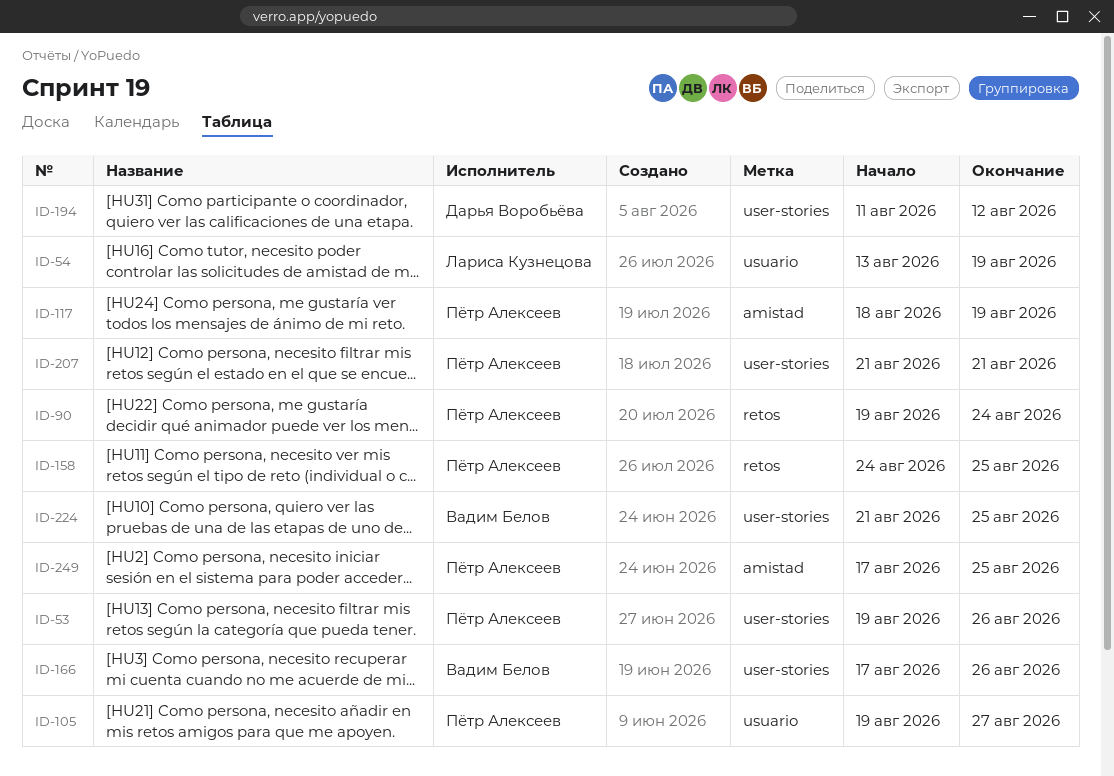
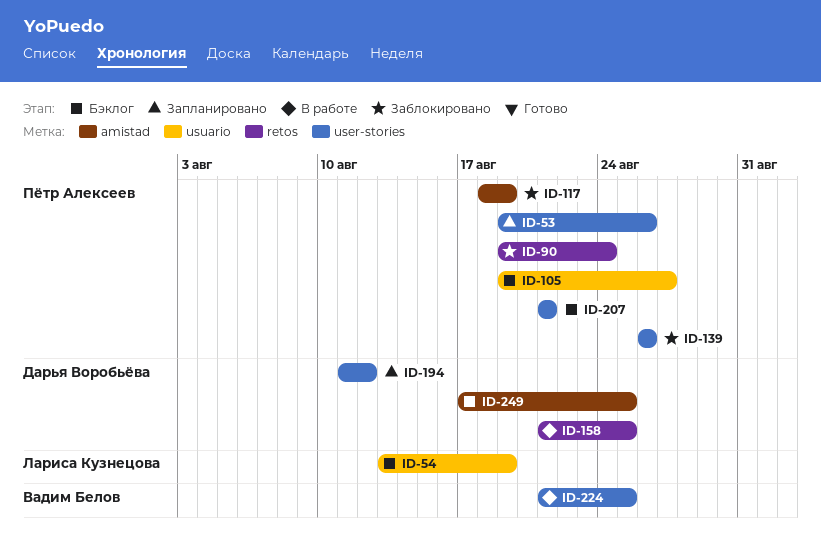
ID-139: none -> present
ID-158, owner: Пётр Алексеев -> Дарья Воробьёва
ID-158, start: Aug 24 -> Aug 21
ID-166: present -> none
ID-249, owner: Пётр Алексеев -> Дарья Воробьёва

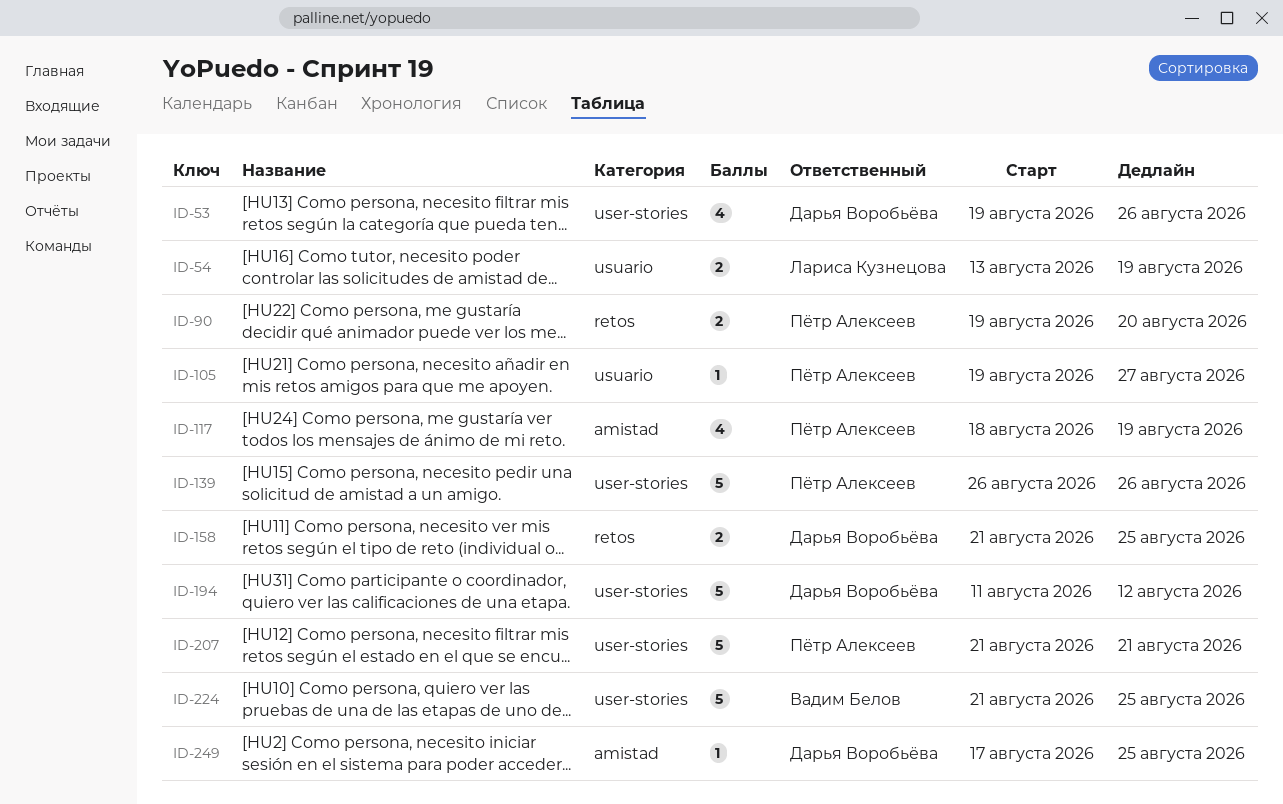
ID-53, owner: Пётр Алексеев -> Дарья Воробьёва
ID-90, due: Aug 24 -> Aug 20

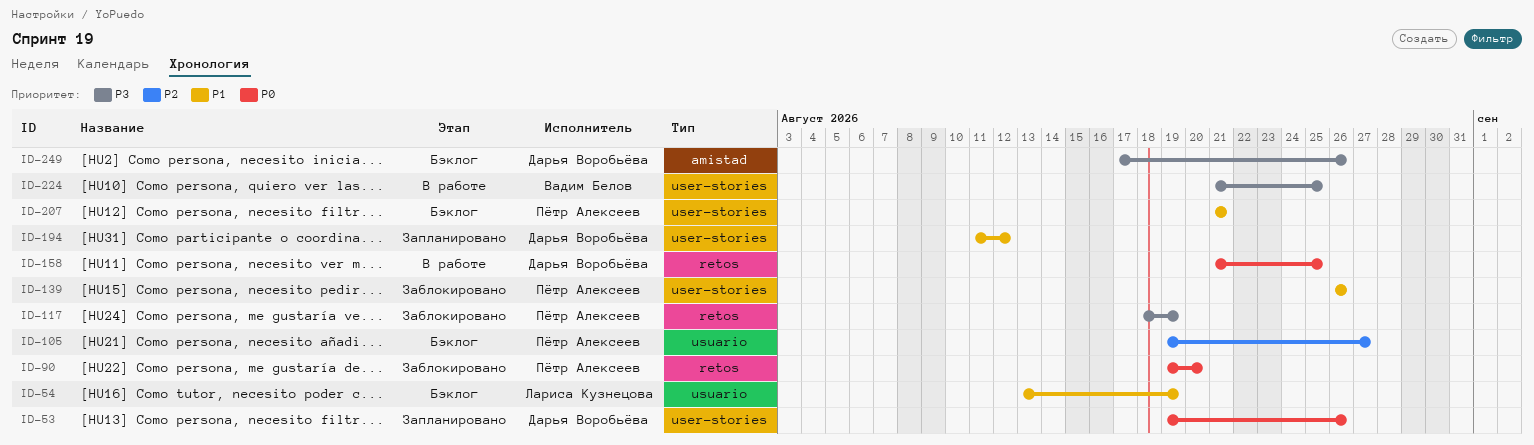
ID-117, label: amistad -> retos
ID-249, due: Aug 25 -> Aug 26

